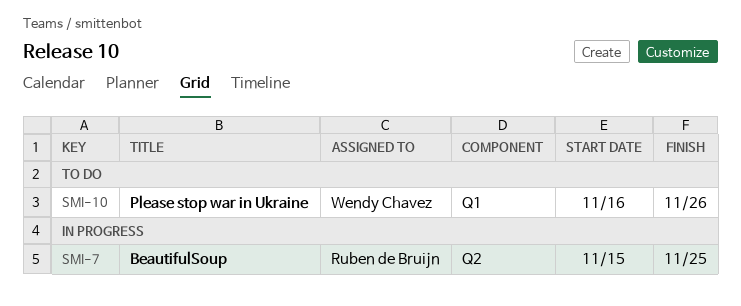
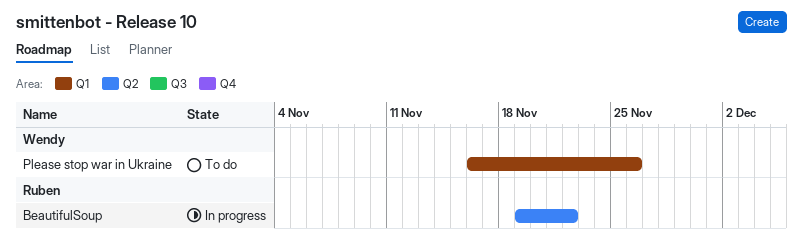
BeautifulSoup, start: Nov 15 -> Nov 19
BeautifulSoup, due: Nov 25 -> Nov 22

